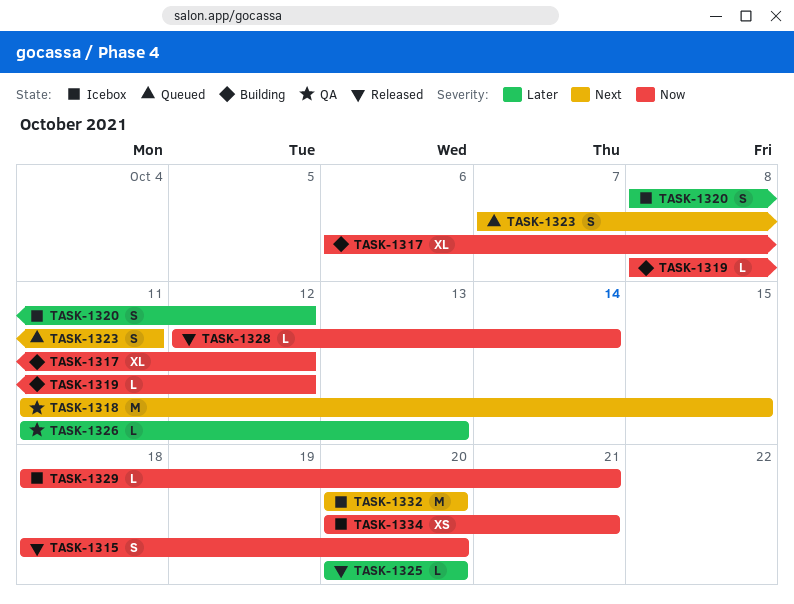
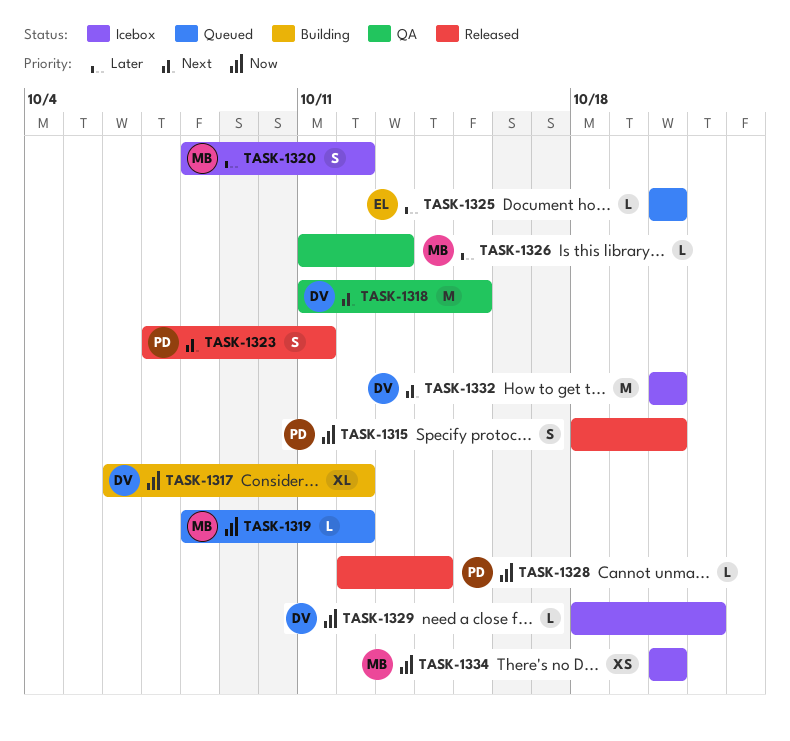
TASK-1319, status: Building -> Queued
TASK-1323, status: Queued -> Released
TASK-1325, status: Released -> Queued
TASK-1334, due: Oct 21 -> Oct 20

